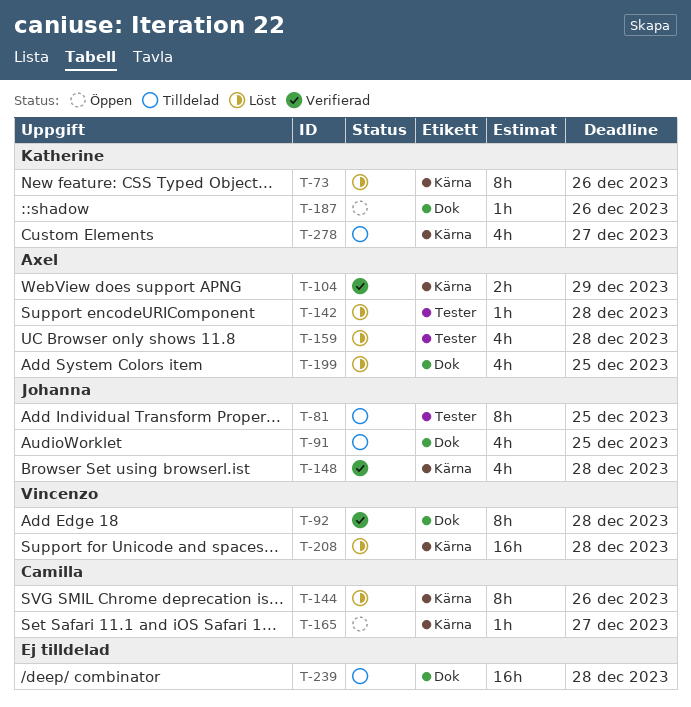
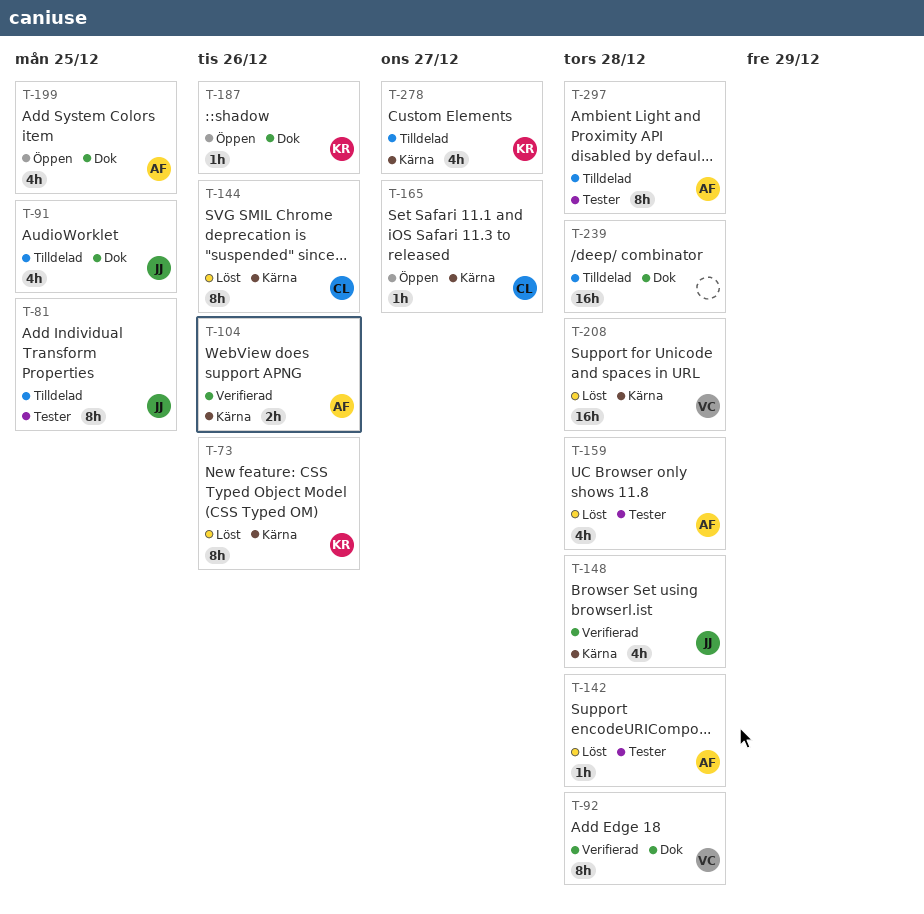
T-104, due: Dec 29 -> Dec 26
T-199, status: Löst -> Öppen
T-297: none -> present

